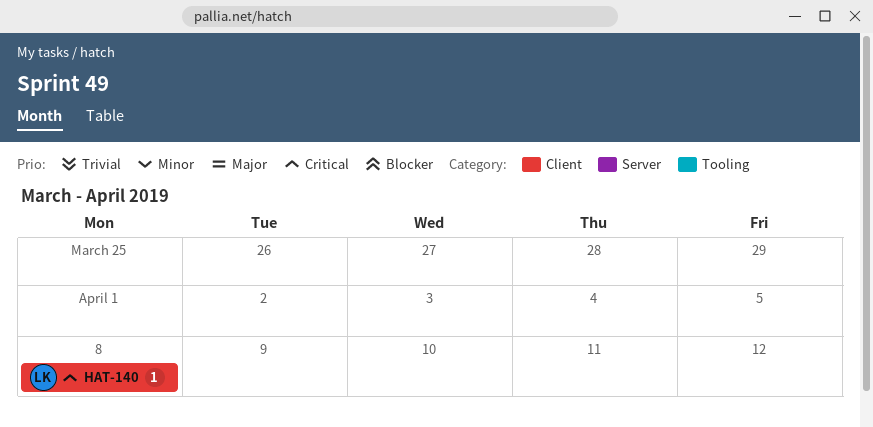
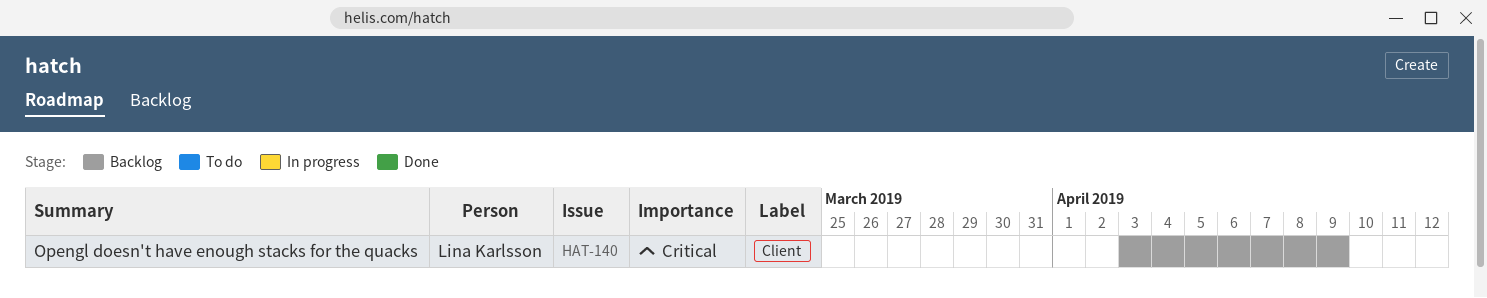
HAT-140, start: Apr 8 -> Apr 3
HAT-140, due: Apr 8 -> Apr 9

